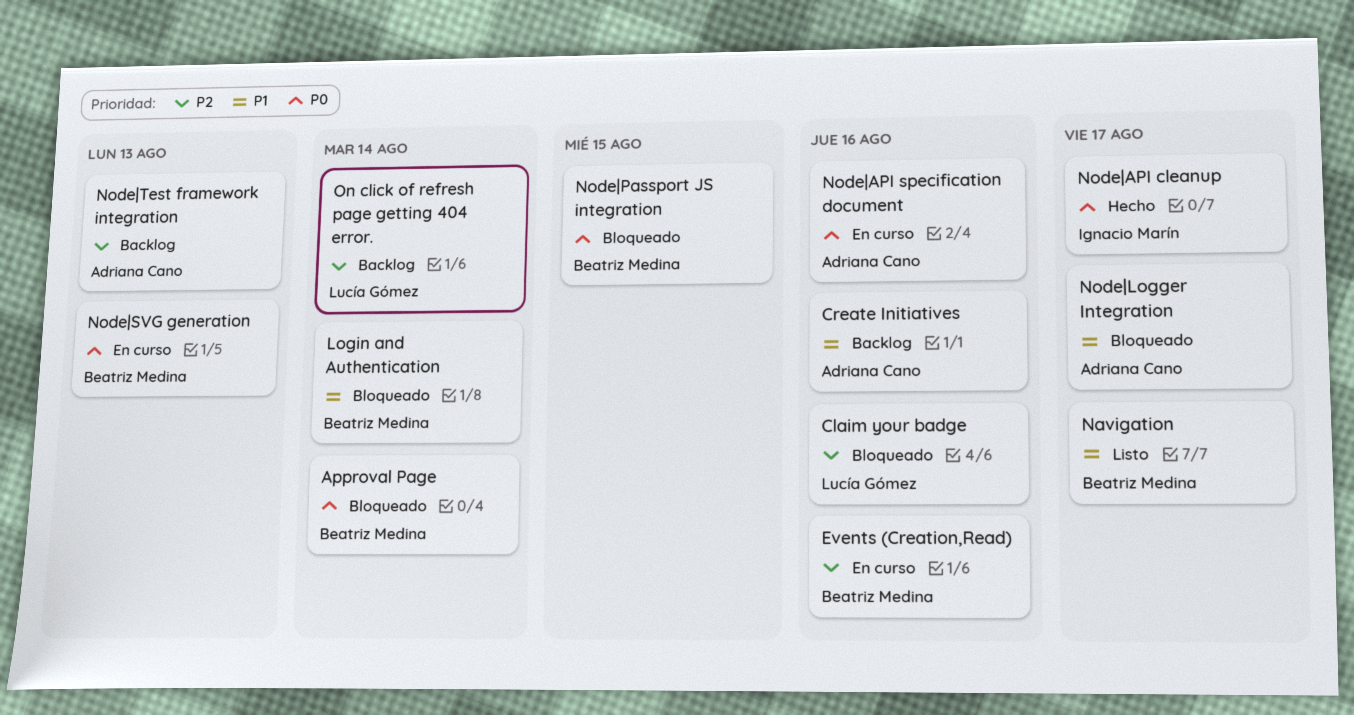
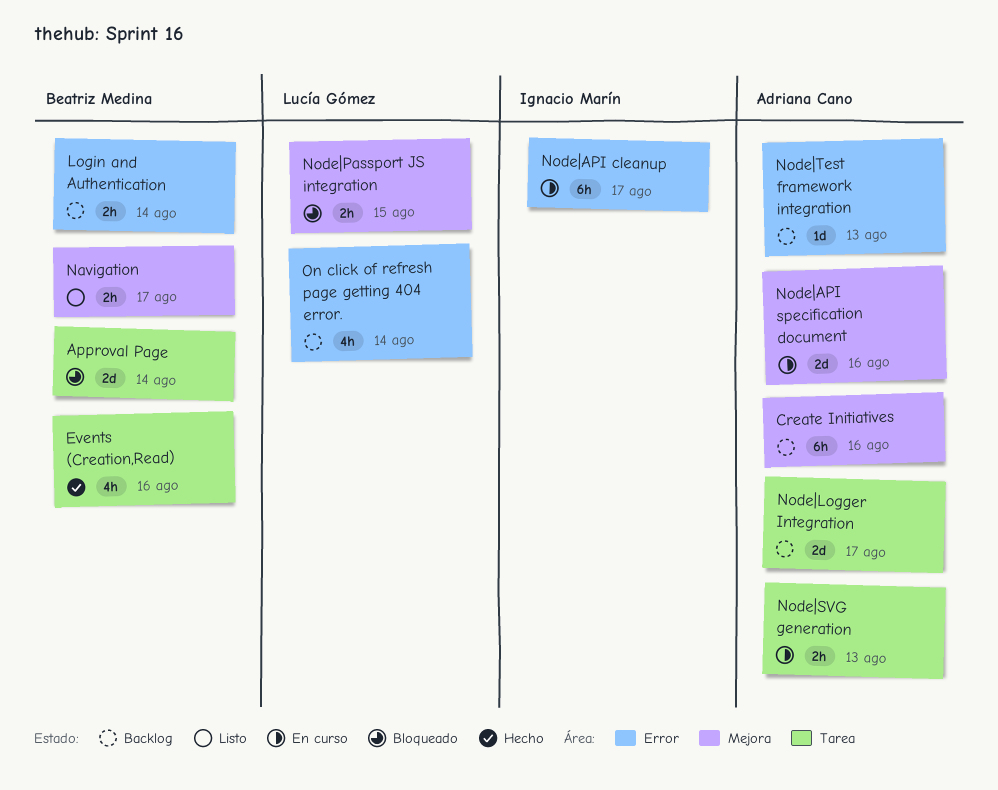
Claim your badge: present -> none
Events (Creation,Read), status: En curso -> Hecho
Login and Authentication, status: Bloqueado -> Backlog
Node|API cleanup, status: Hecho -> En curso
Node|Logger Integration, status: Bloqueado -> Backlog
Node|Passport JS integration, owner: Beatriz Medina -> Lucía Gómez
Node|SVG generation, owner: Beatriz Medina -> Adriana Cano

